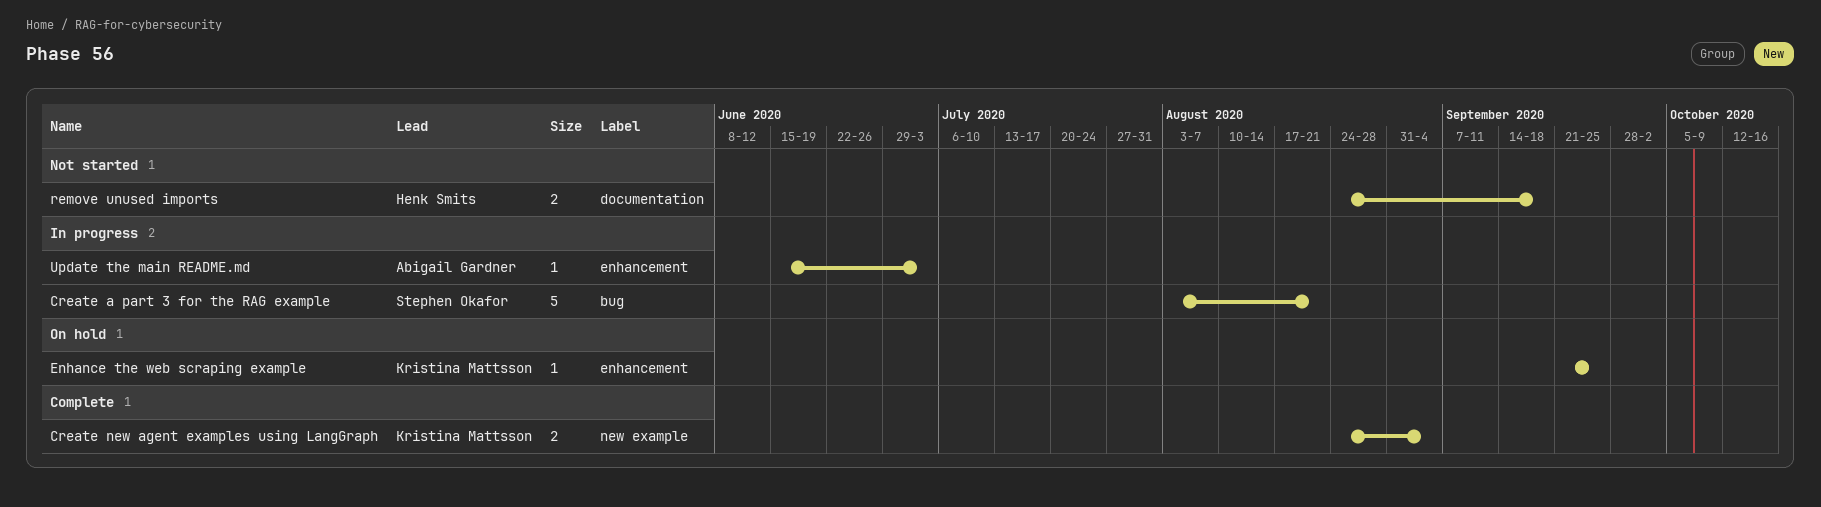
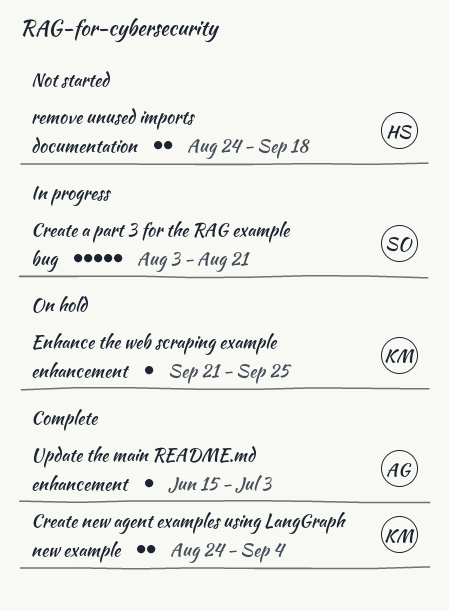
Update the main README.md, status: In progress -> Complete

